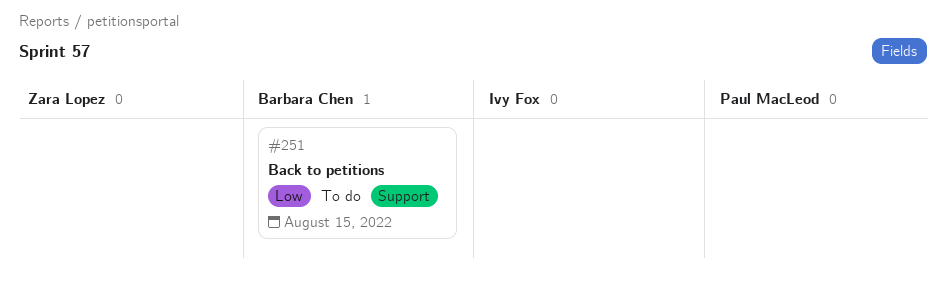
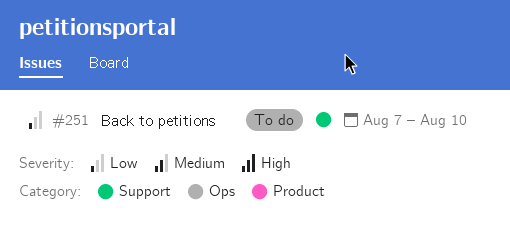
#251, due: Aug 15 -> Aug 10

